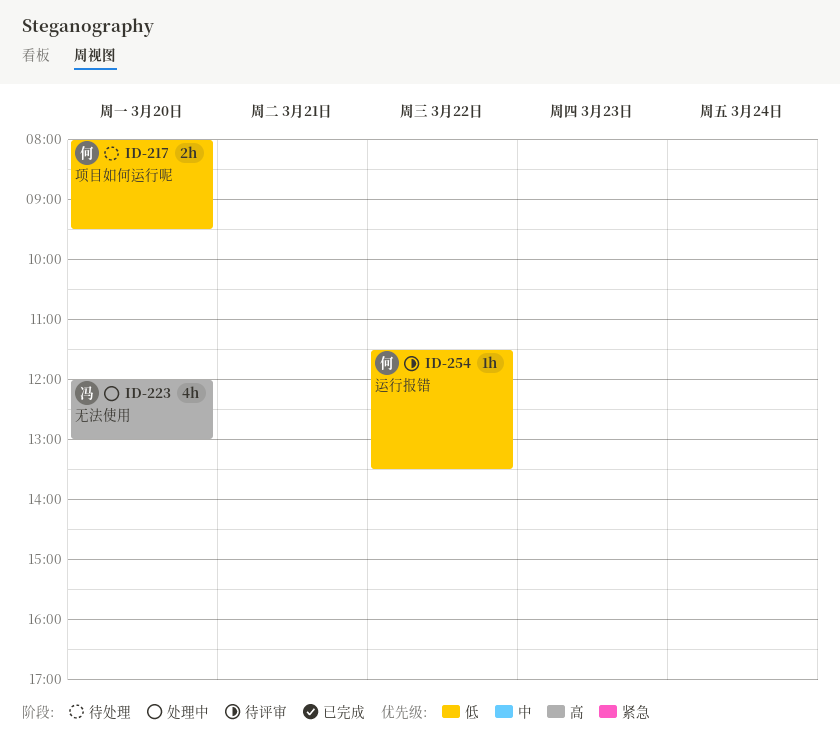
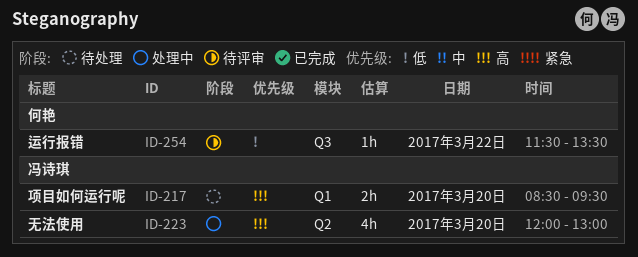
ID-217, owner: 何艳 -> 冯诗琪
ID-217, priority: 低 -> 高
ID-217, begins: 08:00 -> 08:30

